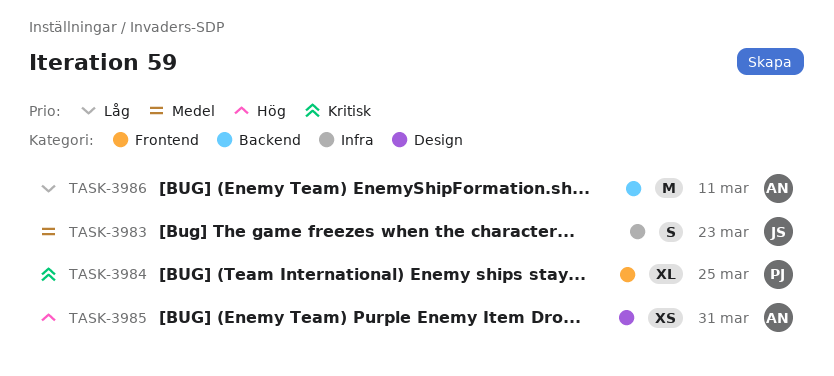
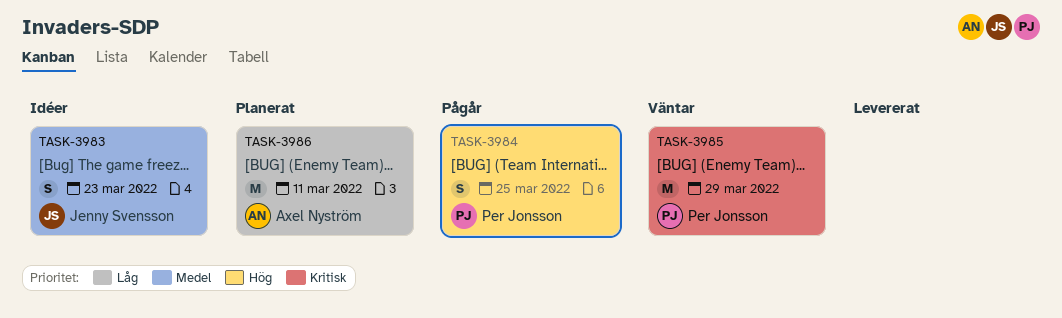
TASK-3984, priority: Kritisk -> Hög
TASK-3984, estimate: XL -> S
TASK-3985, owner: Axel Nyström -> Per Jonsson
TASK-3985, priority: Hög -> Kritisk
TASK-3985, estimate: XS -> M
TASK-3985, due: Mar 31 -> Mar 29

